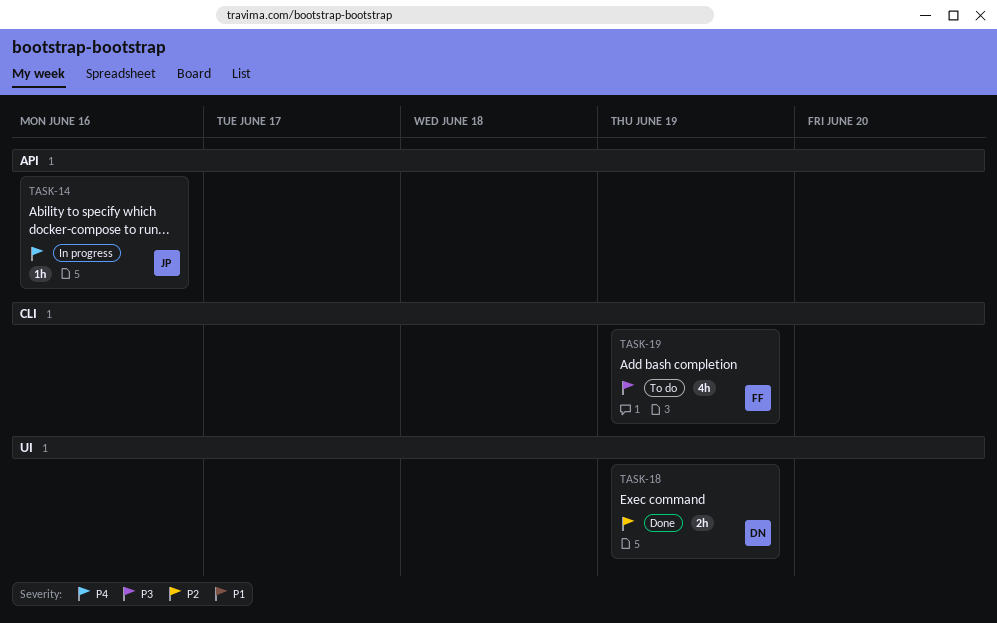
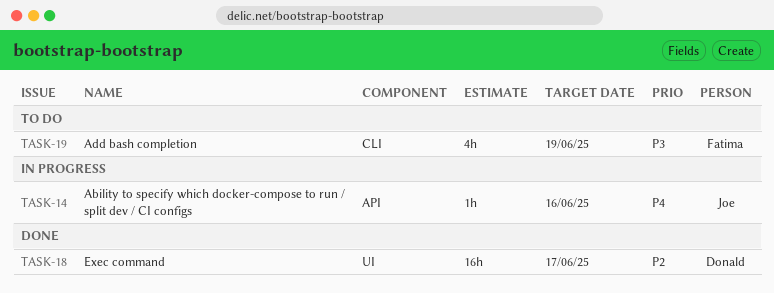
TASK-18, estimate: 2h -> 16h
TASK-18, due: Jun 19 -> Jun 17

